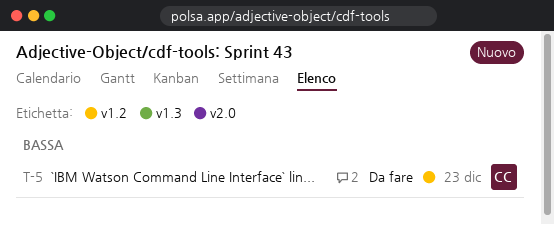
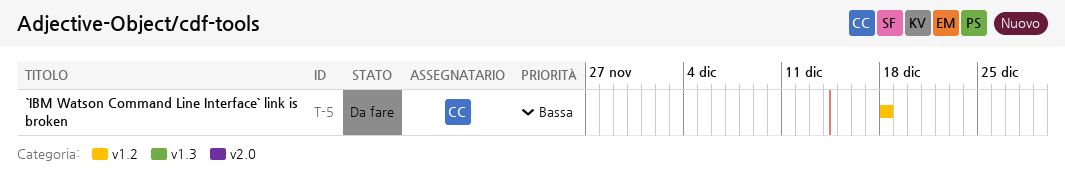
T-5, due: Dec 23 -> Dec 18

